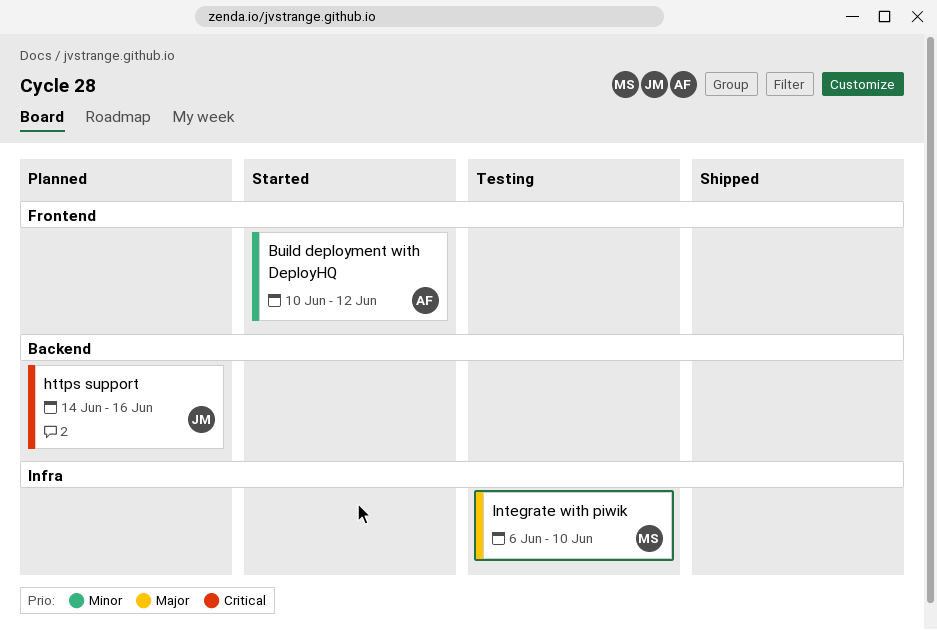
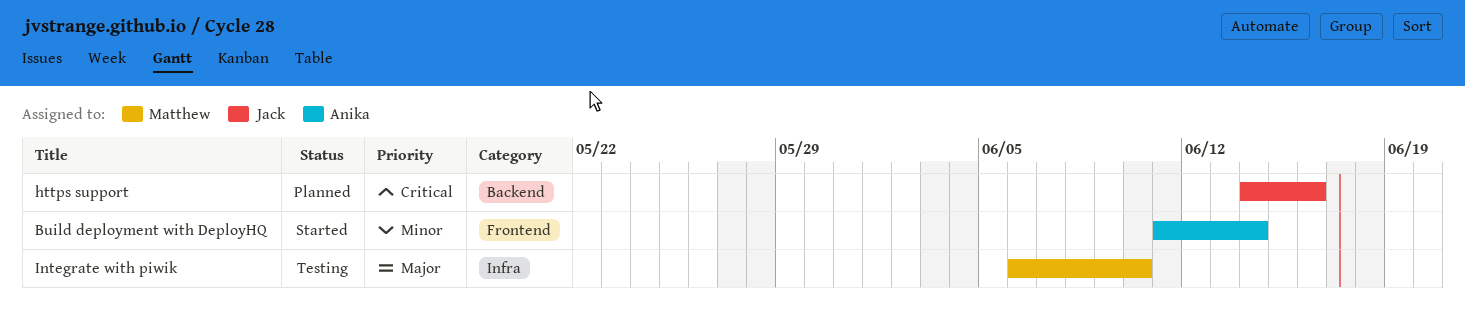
Build deployment with DeployHQ, start: Jun 10 -> Jun 11
Build deployment with DeployHQ, due: Jun 12 -> Jun 14

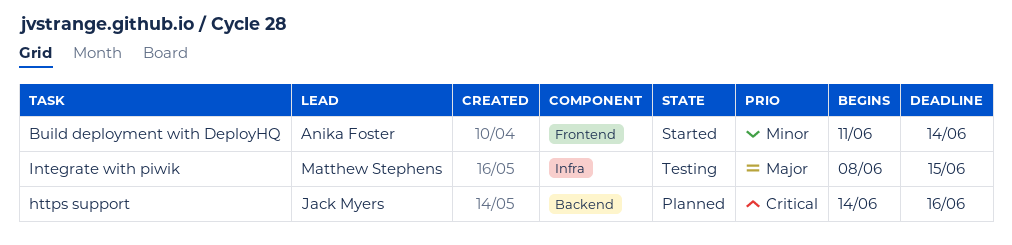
Integrate with piwik, start: Jun 6 -> Jun 8
Integrate with piwik, due: Jun 10 -> Jun 15

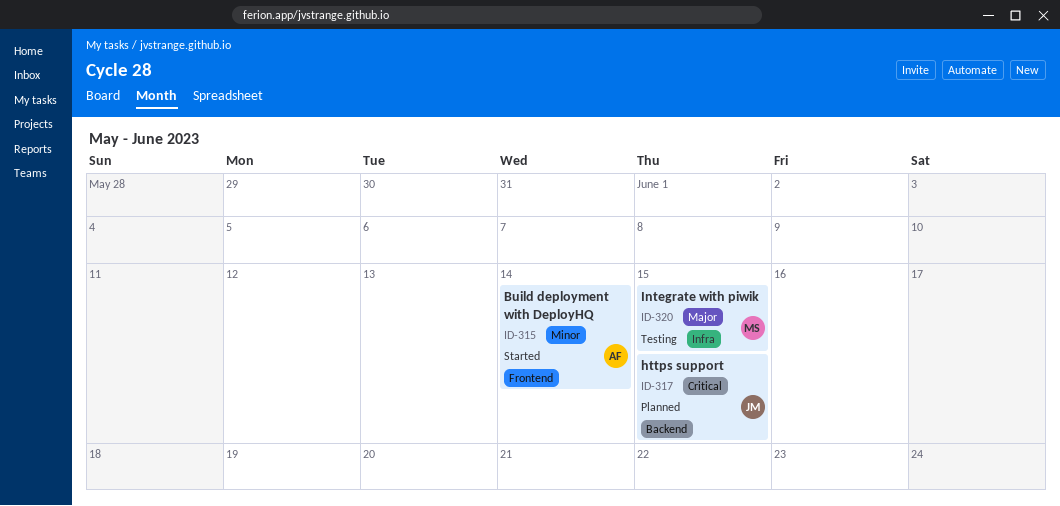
https support, due: Jun 16 -> Jun 15

